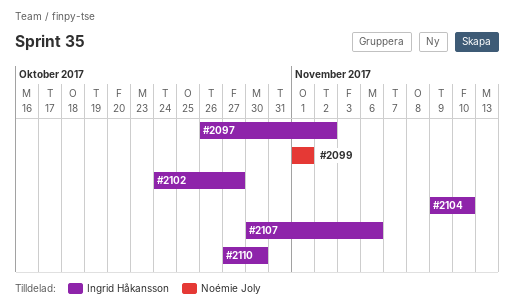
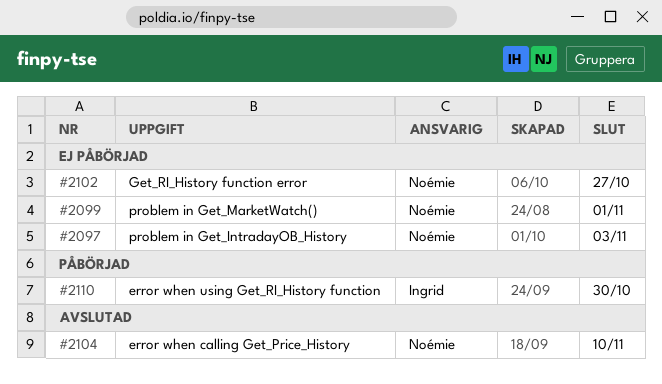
#2097, owner: Ingrid Håkansson -> Noémie Joly
#2097, due: Nov 2 -> Nov 3
#2102, owner: Ingrid Håkansson -> Noémie Joly
#2104, owner: Ingrid Håkansson -> Noémie Joly
#2107: present -> none

